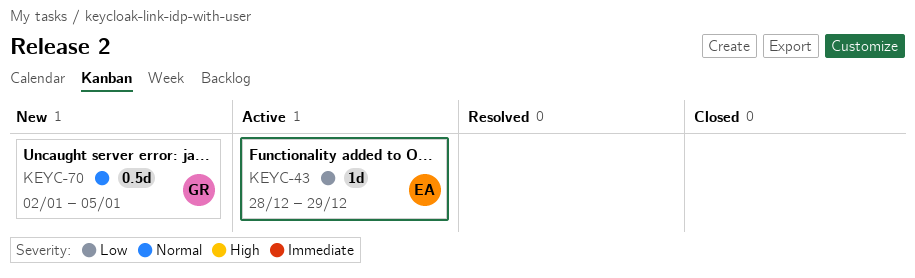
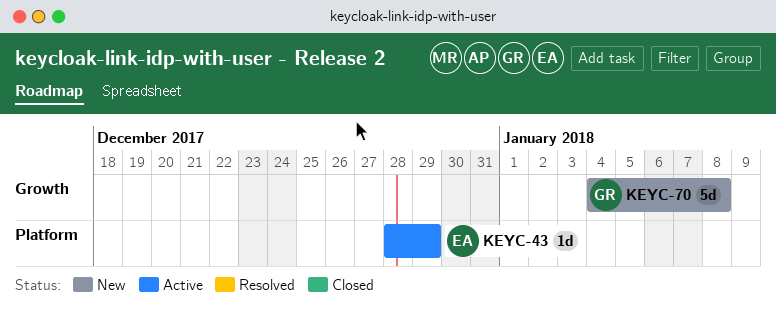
KEYC-70, estimate: 0.5d -> 5d
KEYC-70, start: Jan 2 -> Jan 4
KEYC-70, due: Jan 5 -> Jan 8

